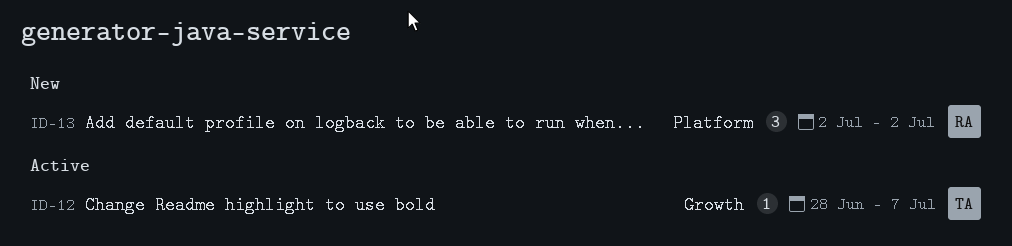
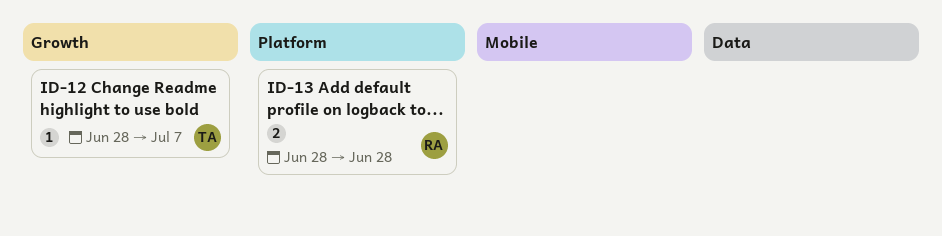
ID-13, estimate: 3 -> 2
ID-13, start: Jul 2 -> Jun 28
ID-13, due: Jul 2 -> Jun 28

